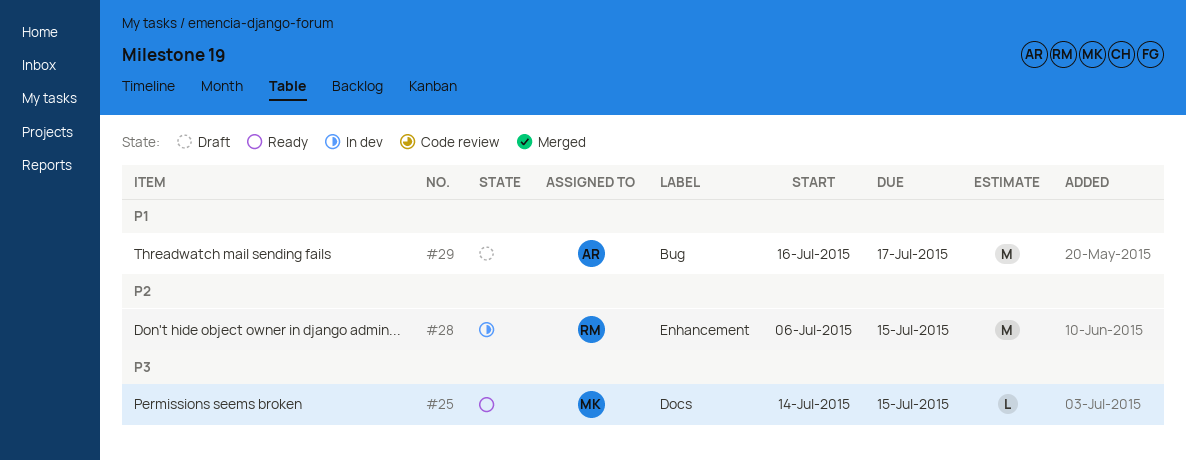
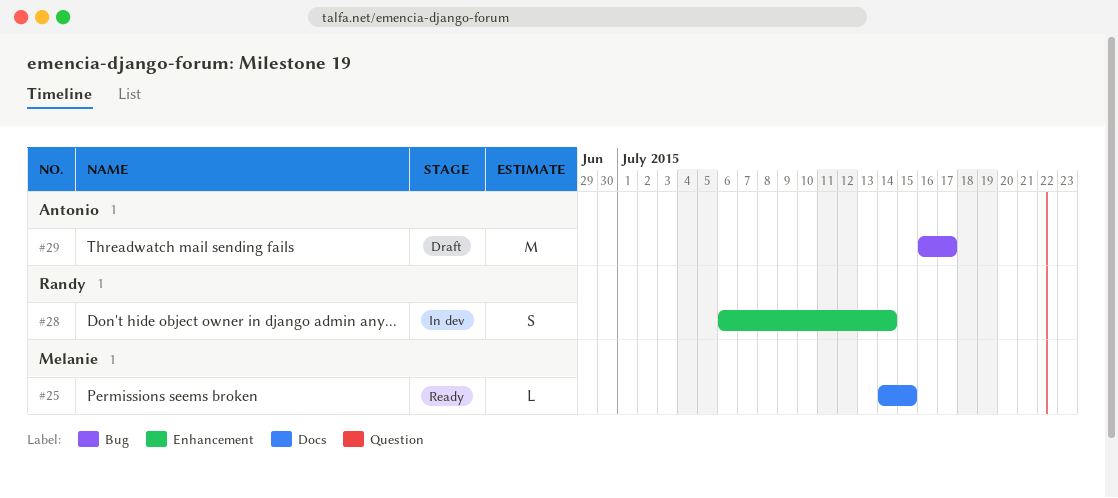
#28, estimate: M -> S
#28, due: Jul 15 -> Jul 14

